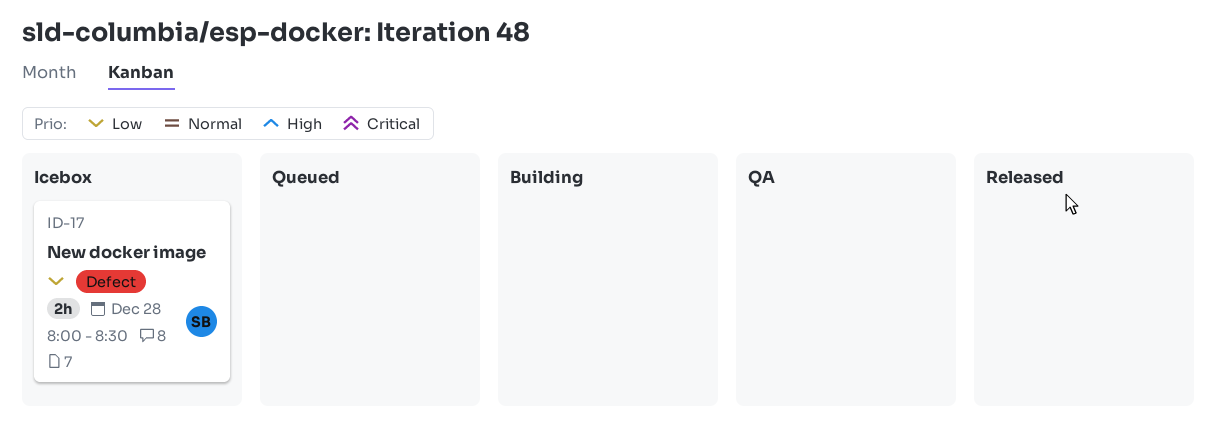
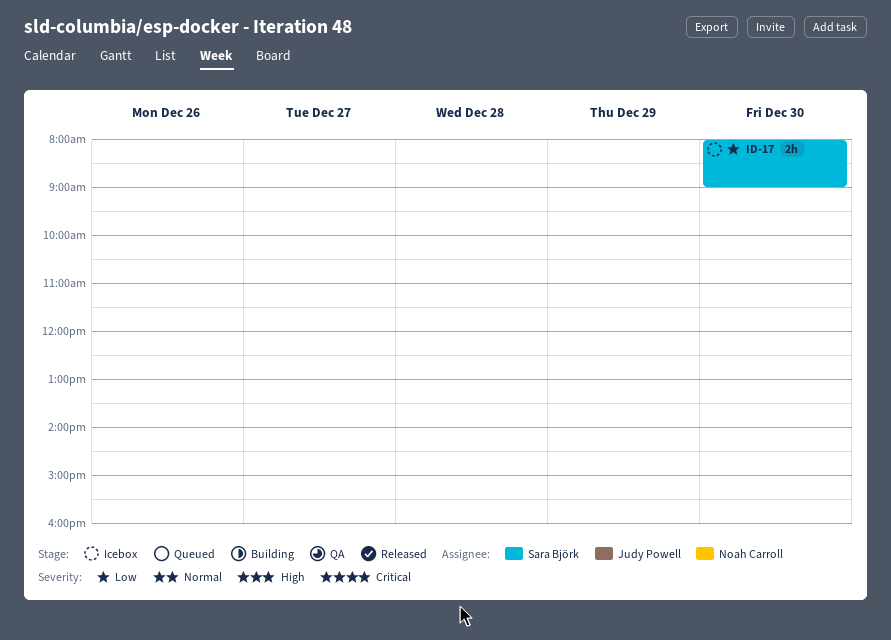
ID-17, day: Dec 28 -> Dec 30
ID-17, ends: 08:30 -> 09:00

